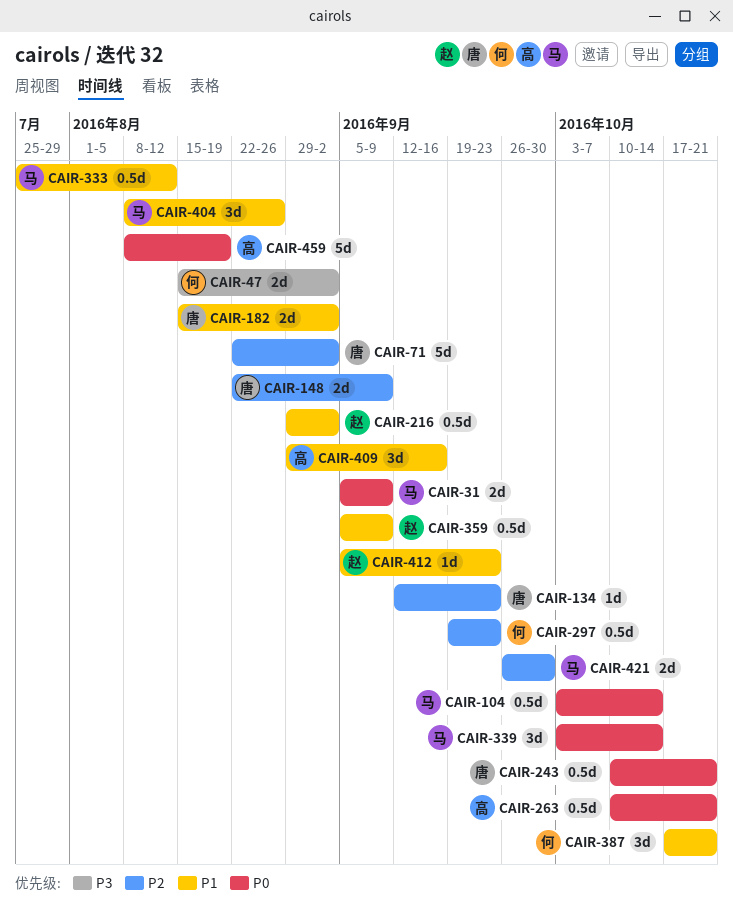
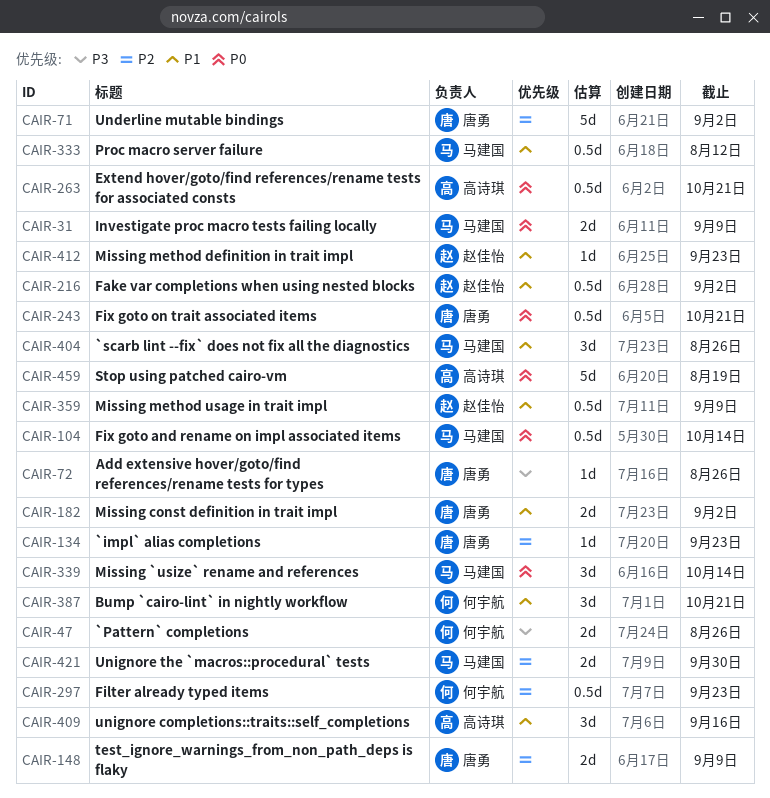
CAIR-47, due: Sep 2 -> Aug 26
CAIR-72: none -> present

